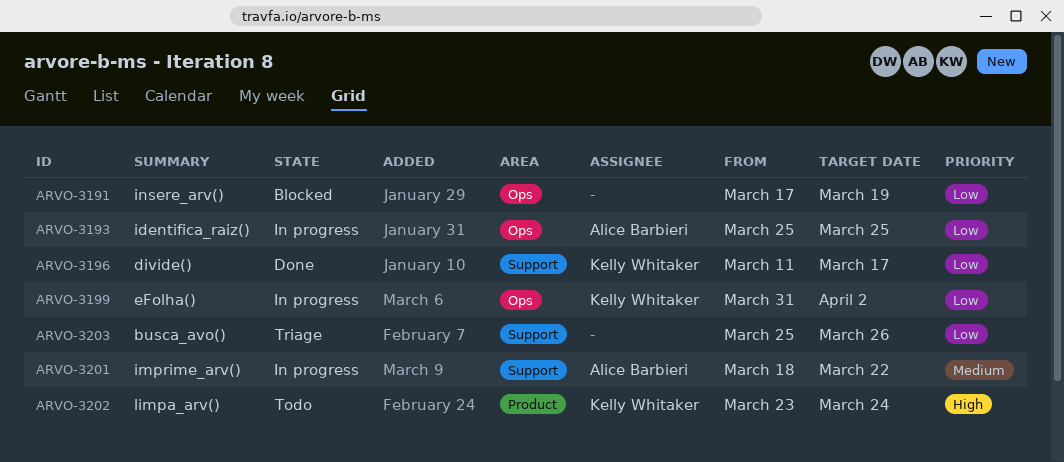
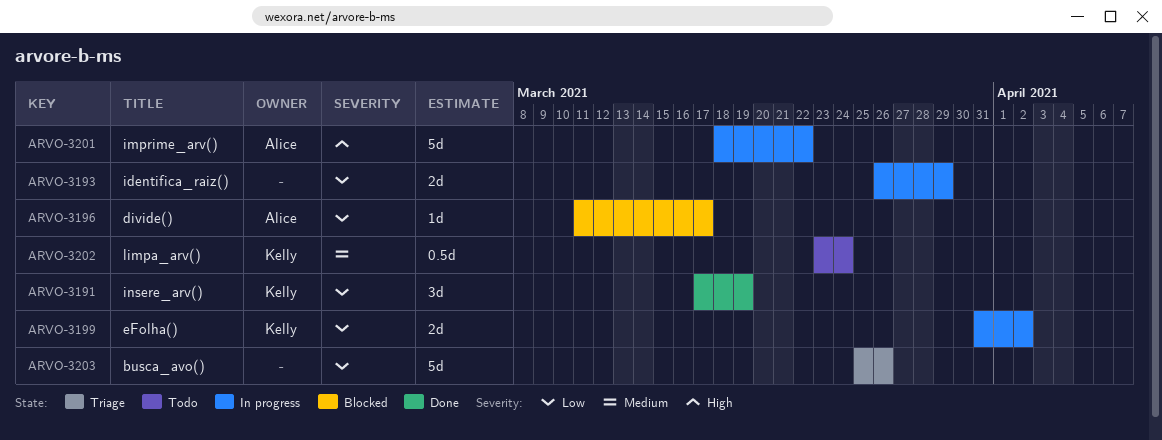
ARVO-3191, status: Blocked -> Done
ARVO-3191, owner: none -> Kelly Whitaker
ARVO-3193, owner: Alice Barbieri -> none
ARVO-3193, start: Mar 25 -> Mar 26
ARVO-3193, due: Mar 25 -> Mar 29
ARVO-3196, status: Done -> Blocked
ARVO-3196, owner: Kelly Whitaker -> Alice Barbieri
ARVO-3201, priority: Medium -> High
ARVO-3202, priority: High -> Medium

